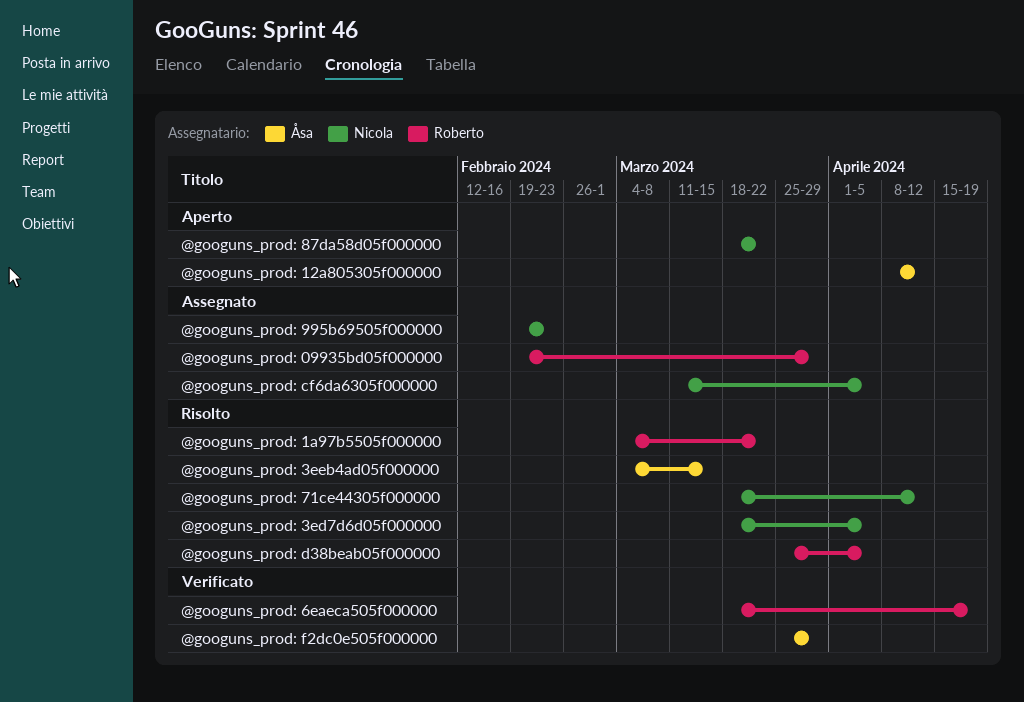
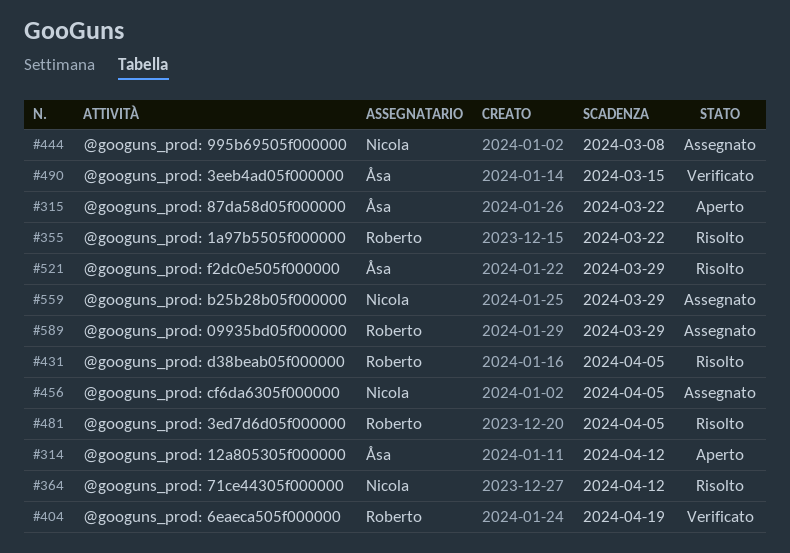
@googuns_prod: 3ed7d6d05f000000, owner: Nicola -> Roberto
@googuns_prod: 3eeb4ad05f000000, status: Risolto -> Verificato
@googuns_prod: 87da58d05f000000, owner: Nicola -> Åsa
@googuns_prod: 995b69505f000000, due: Feb 23 -> Mar 8
@googuns_prod: b25b28b05f000000: none -> present
@googuns_prod: f2dc0e505f000000, status: Verificato -> Risolto

